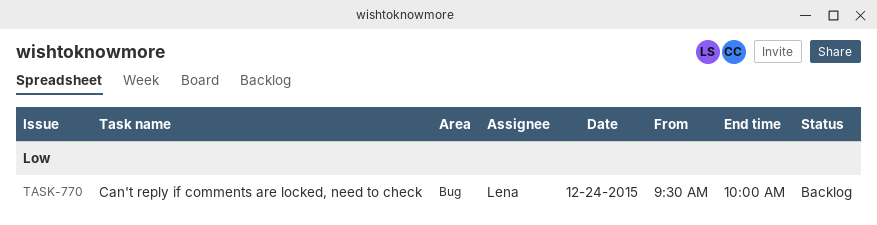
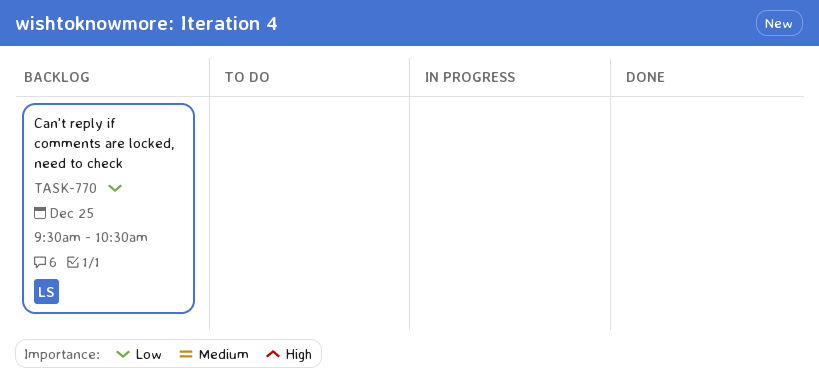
TASK-770, day: Dec 24 -> Dec 25
TASK-770, ends: 10:00 -> 10:30

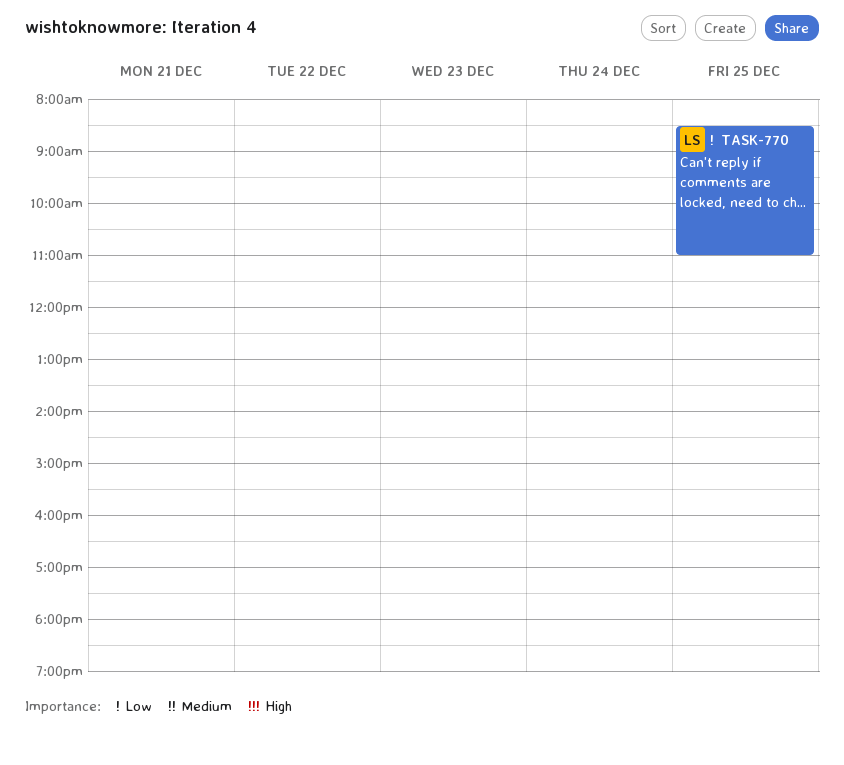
TASK-770, begins: 09:30 -> 08:30
TASK-770, ends: 10:30 -> 11:00

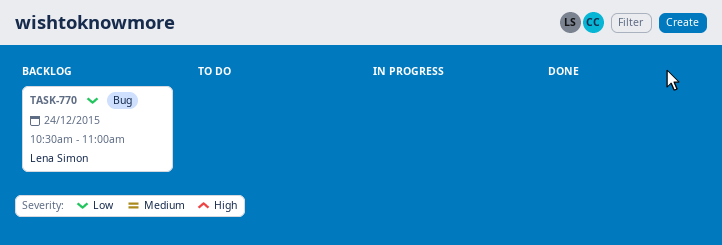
TASK-770, day: Dec 25 -> Dec 24
TASK-770, begins: 08:30 -> 10:30

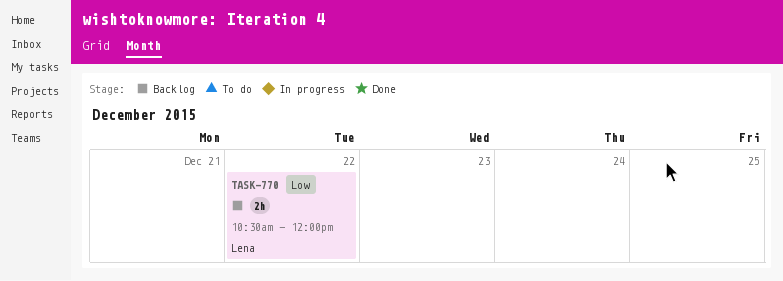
TASK-770, day: Dec 24 -> Dec 22
TASK-770, ends: 11:00 -> 12:00

